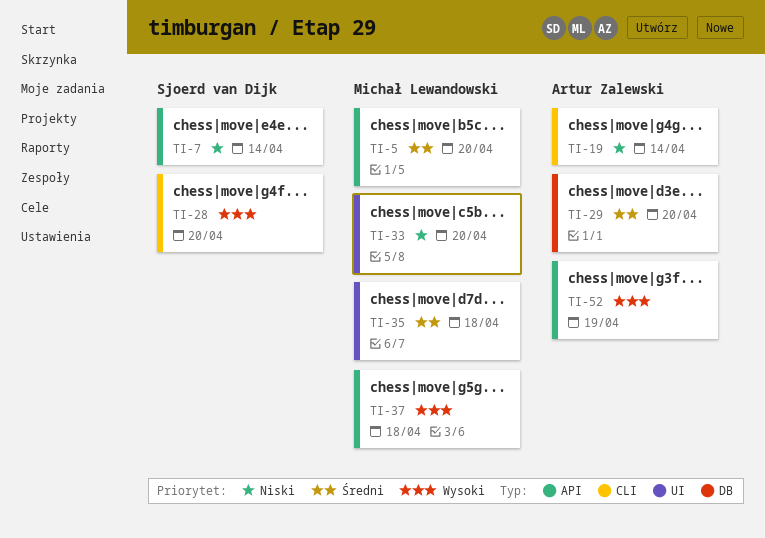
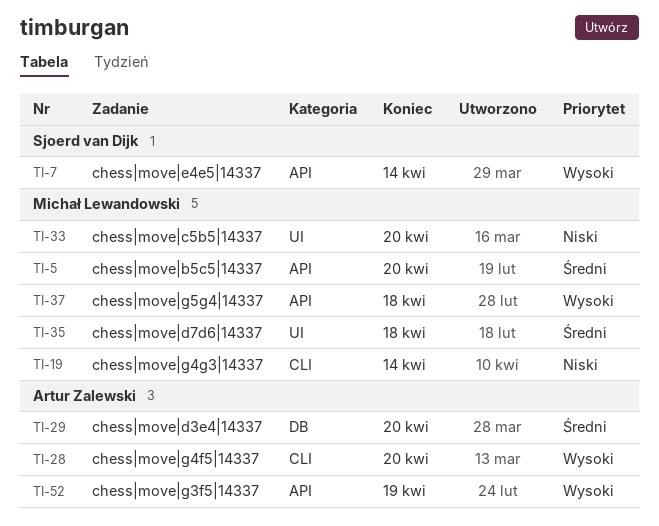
TI-7, priority: Niski -> Wysoki
TI-19, owner: Artur Zalewski -> Michał Lewandowski
TI-28, owner: Sjoerd van Dijk -> Artur Zalewski

